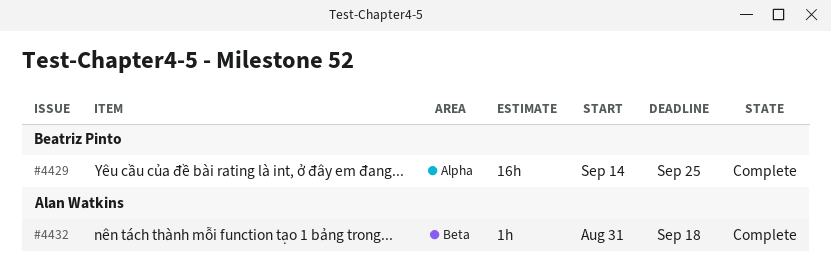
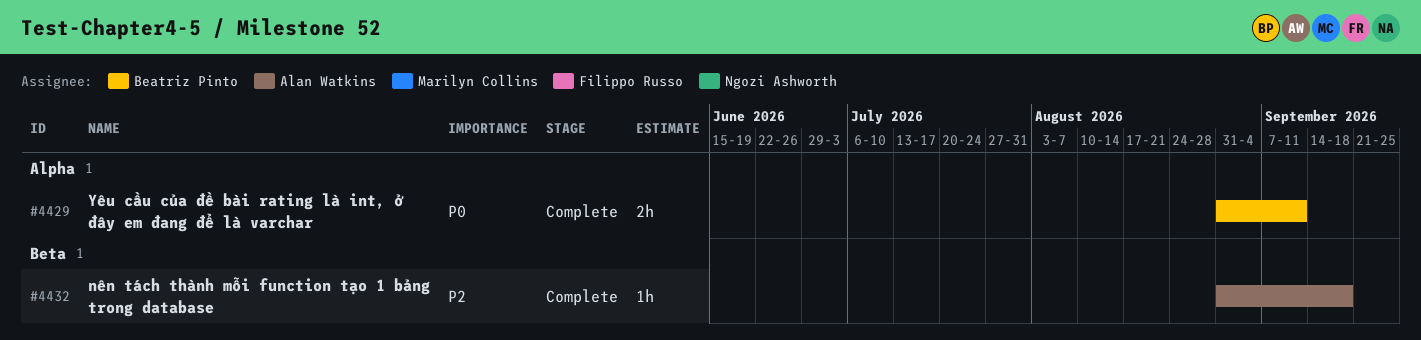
#4429, estimate: 16h -> 2h
#4429, start: Sep 14 -> Aug 31
#4429, due: Sep 25 -> Sep 11

